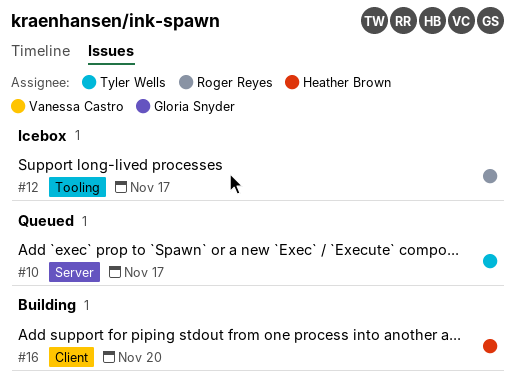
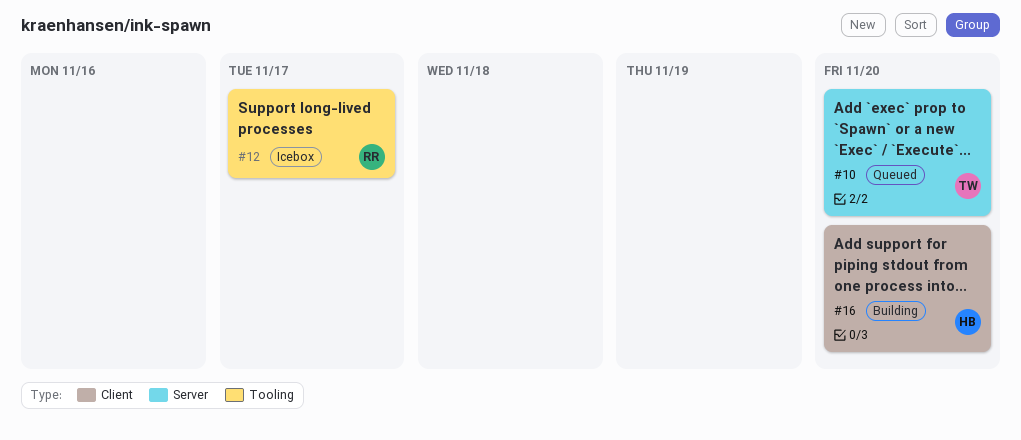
#10, due: Nov 17 -> Nov 20

